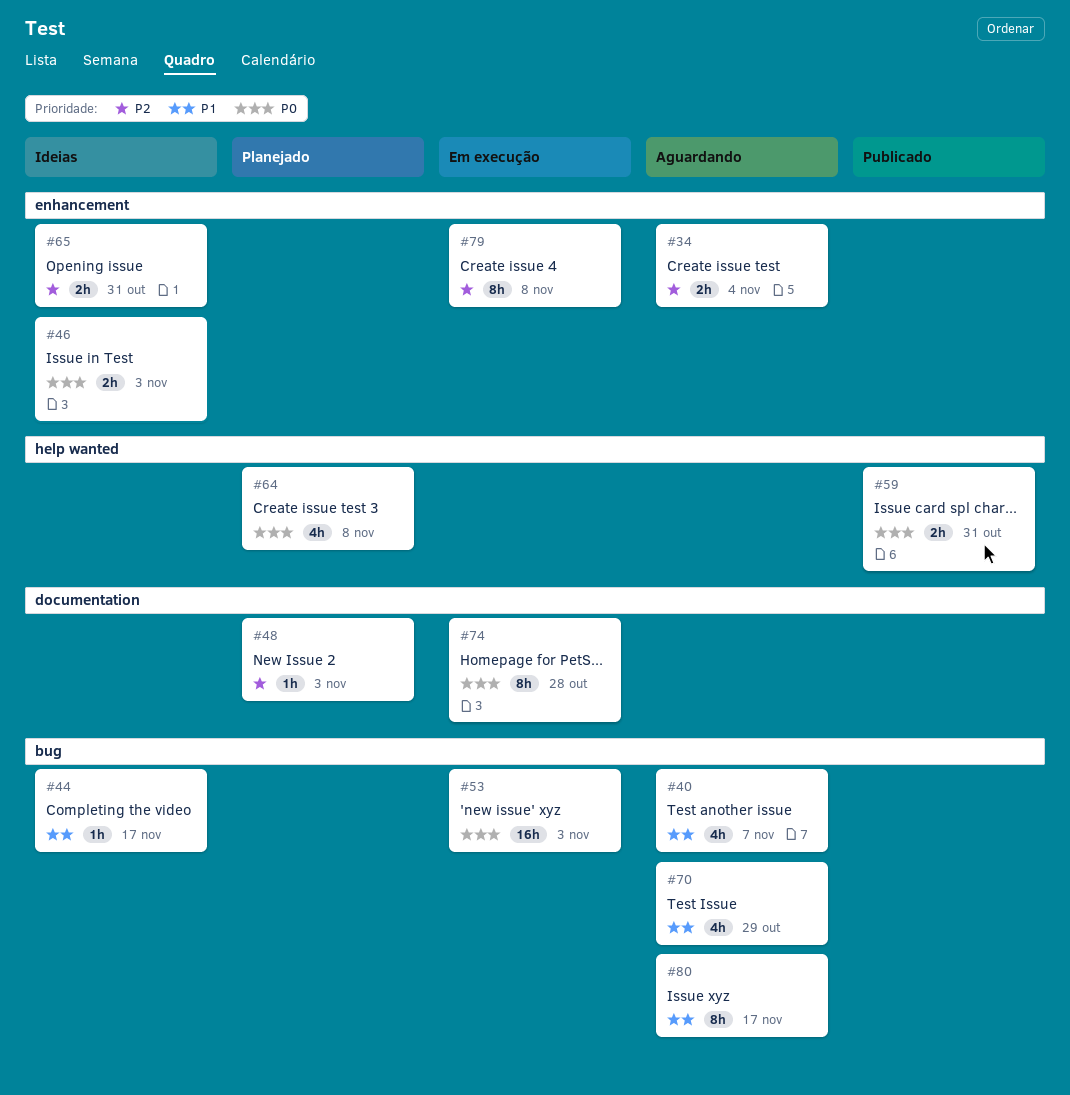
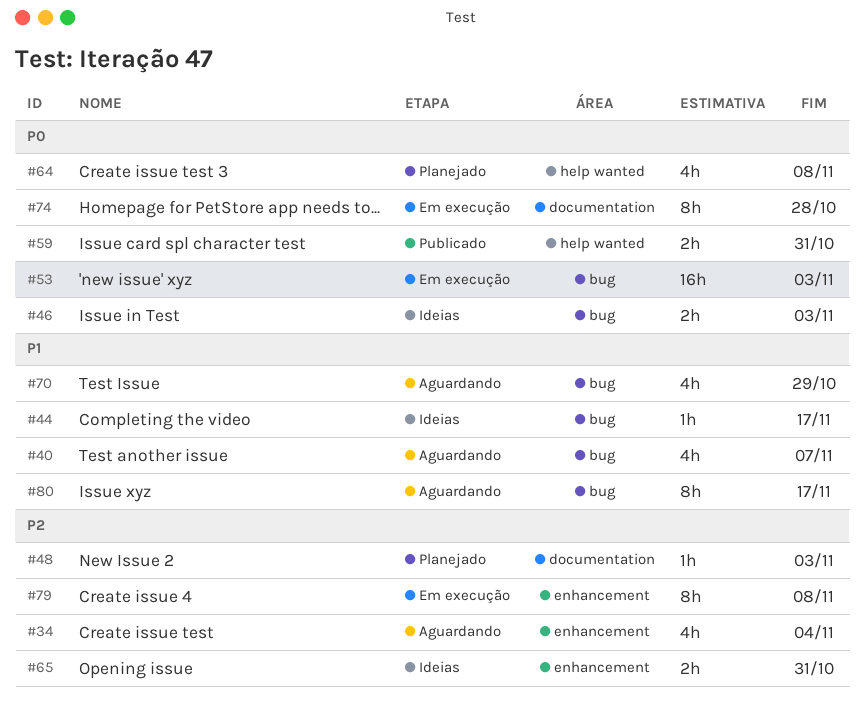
#34, estimate: 2h -> 4h
#46, label: enhancement -> bug

